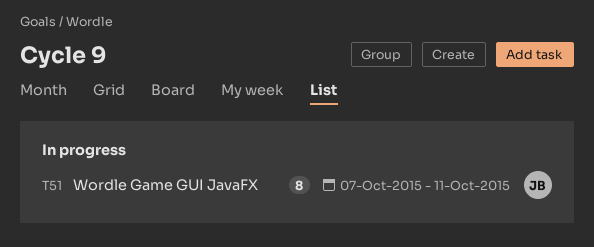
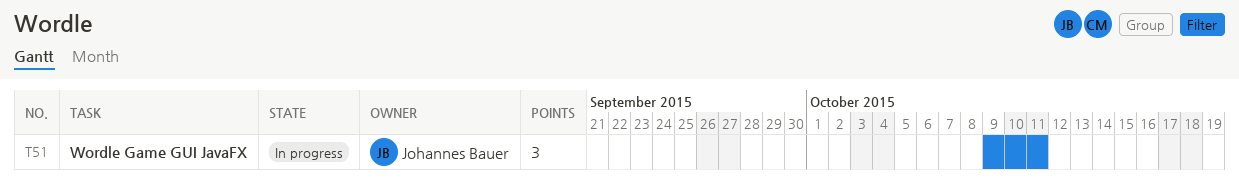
T51, estimate: 8 -> 3
T51, start: Oct 7 -> Oct 9

